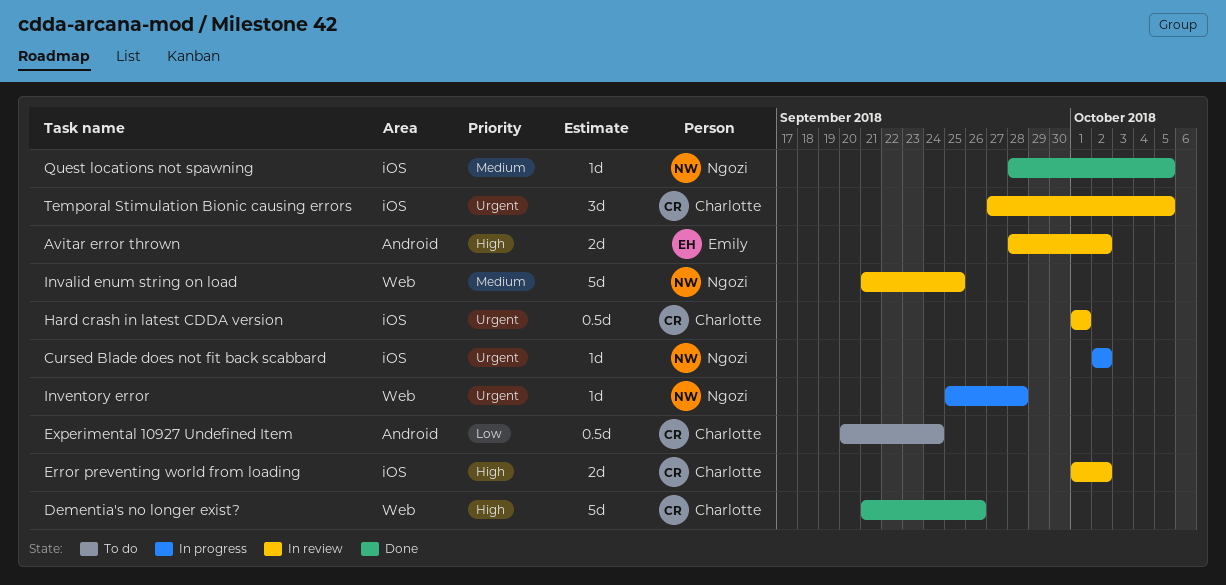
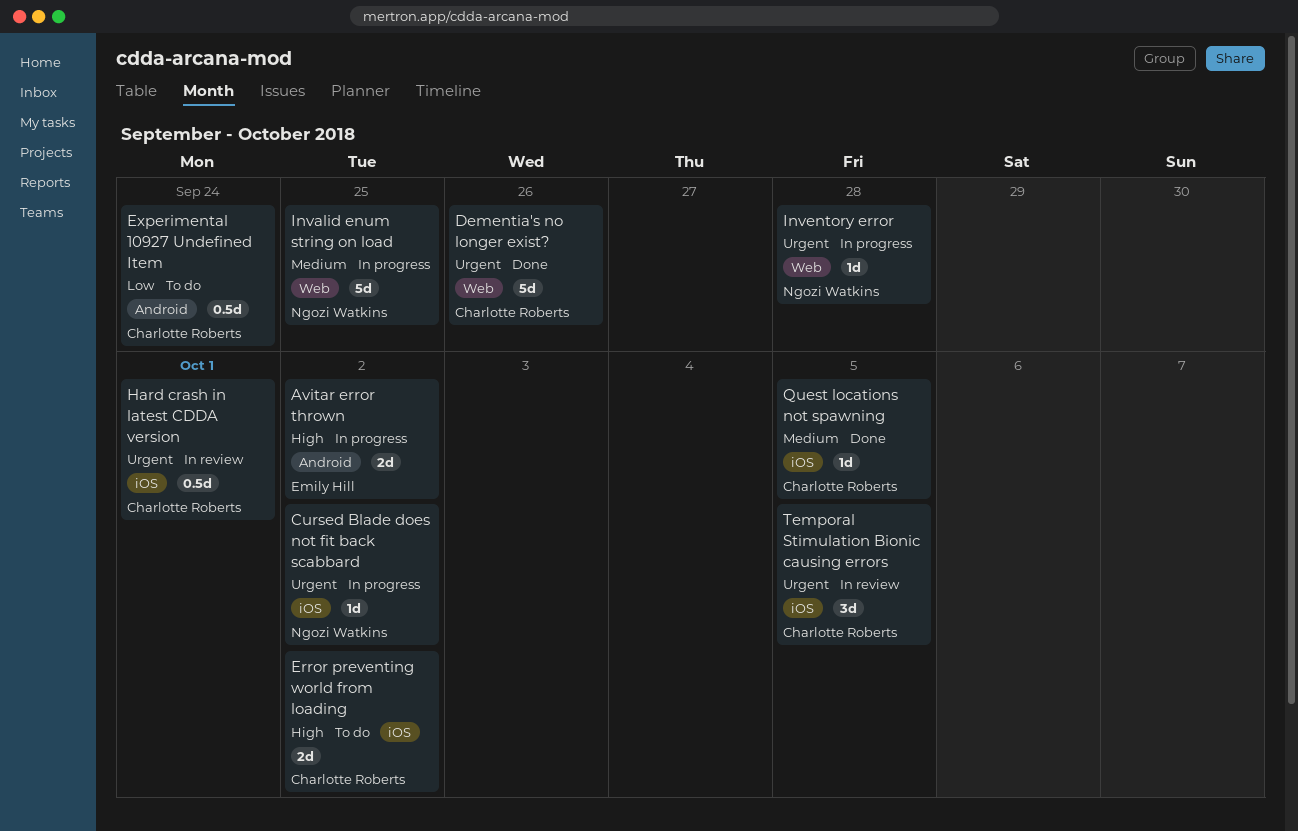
Avitar error thrown, status: In review -> In progress
Dementia's no longer exist?, priority: High -> Urgent
Error preventing world from loading, status: In review -> To do
Invalid enum string on load, status: In review -> In progress
Quest locations not spawning, owner: Ngozi Watkins -> Charlotte Roberts

